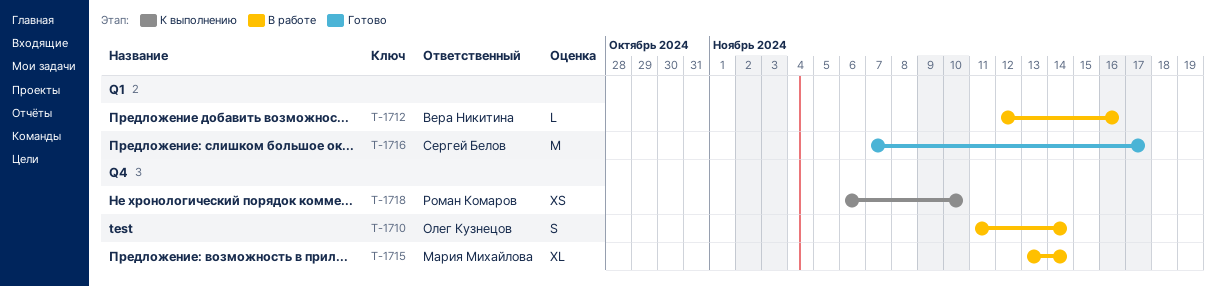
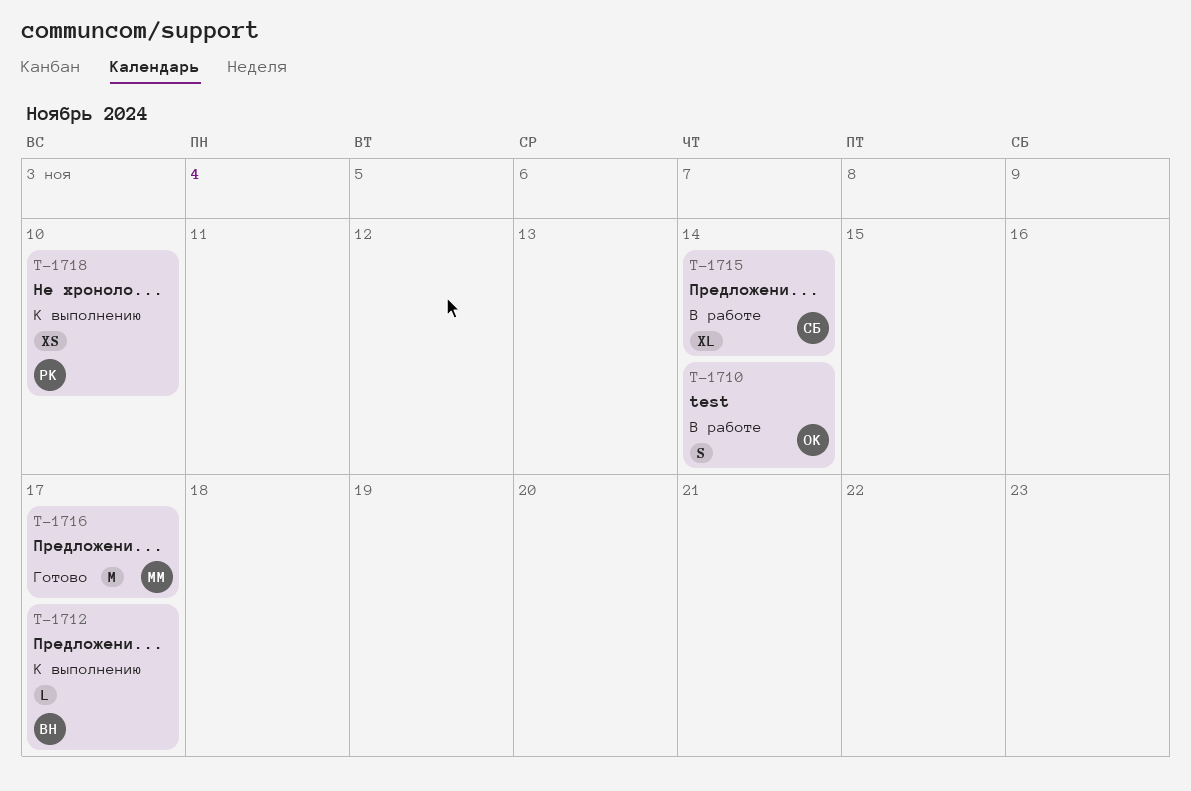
T-1712, status: В работе -> К выполнению
T-1712, due: Nov 16 -> Nov 17
T-1715, owner: Мария Михайлова -> Сергей Белов
T-1716, owner: Сергей Белов -> Мария Михайлова

